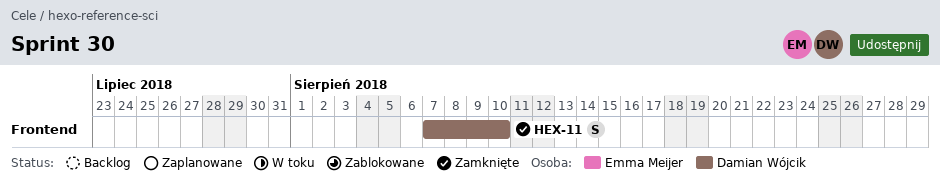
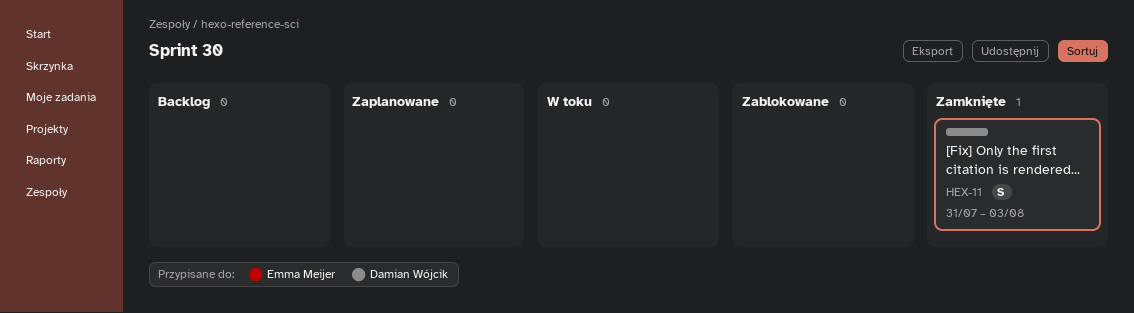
HEX-11, start: Aug 7 -> Jul 31
HEX-11, due: Aug 10 -> Aug 3

